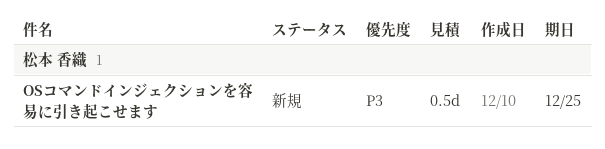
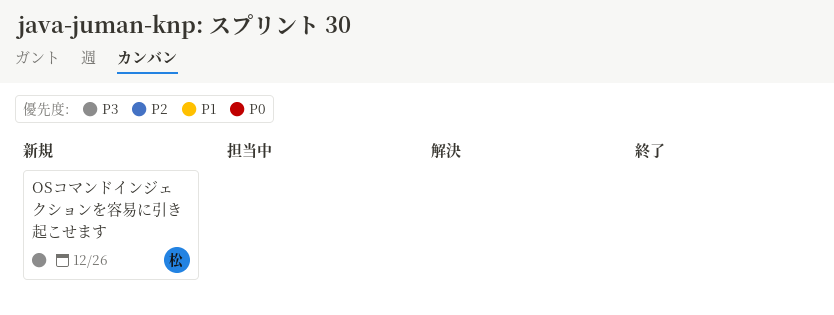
OSコマンドインジェクションを容易に引き起こせます, due: Dec 25 -> Dec 26

